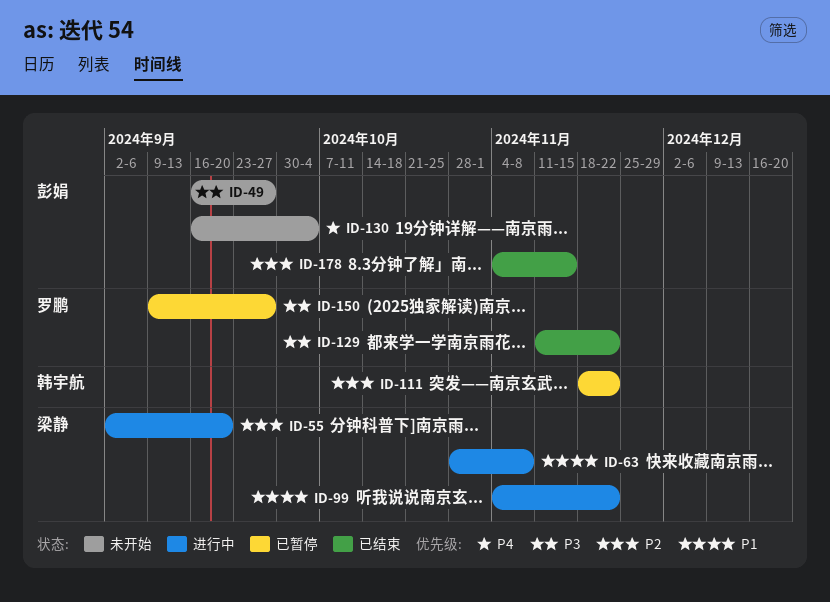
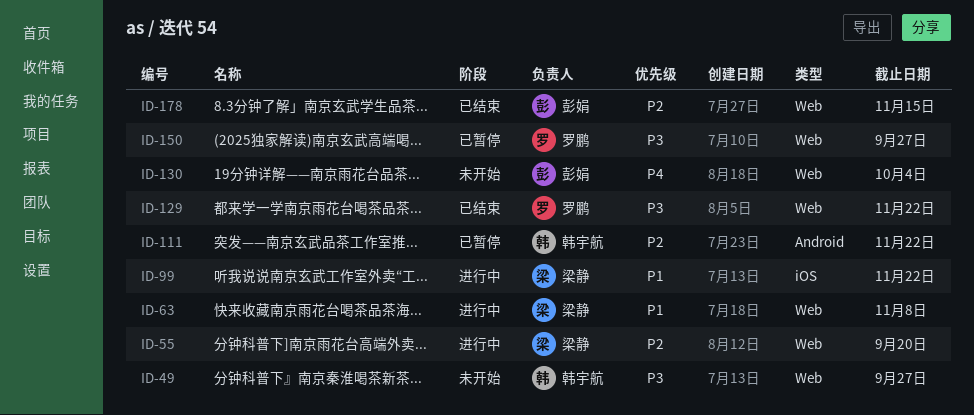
ID-49, owner: 彭娟 -> 韩宇航

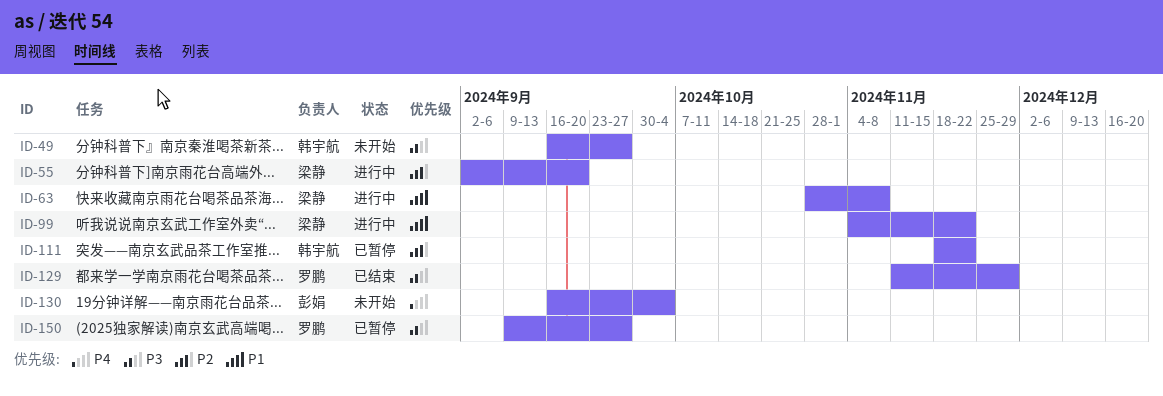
ID-129, due: Nov 22 -> Nov 29
ID-178: present -> none

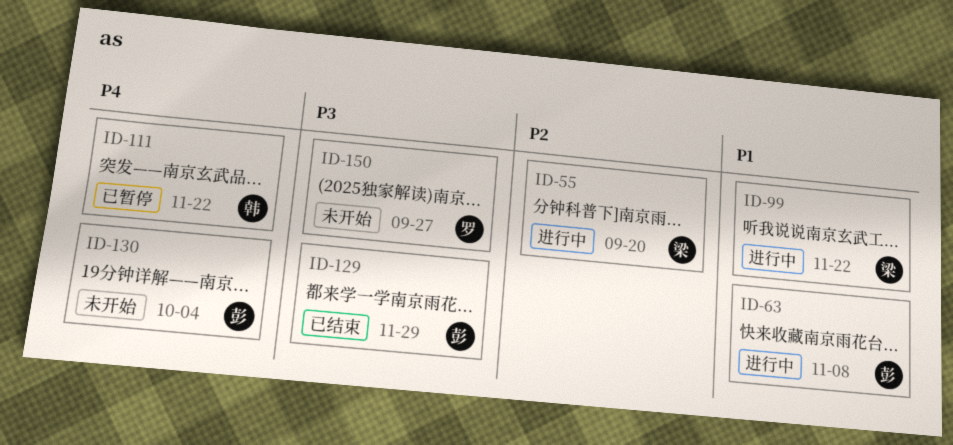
ID-49: present -> none
ID-63, owner: 梁静 -> 彭娟
ID-111, priority: P2 -> P4
ID-129, owner: 罗鹏 -> 彭娟
ID-150, status: 已暂停 -> 未开始

